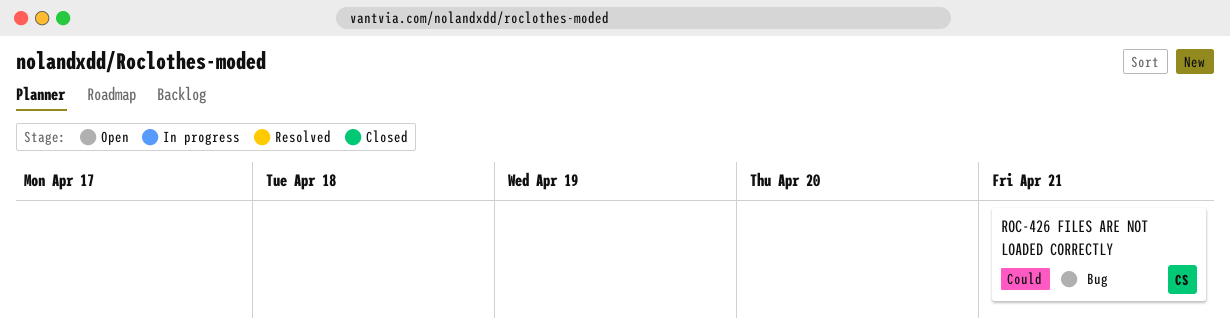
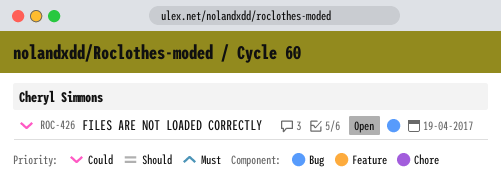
ROC-426, due: Apr 21 -> Apr 19

